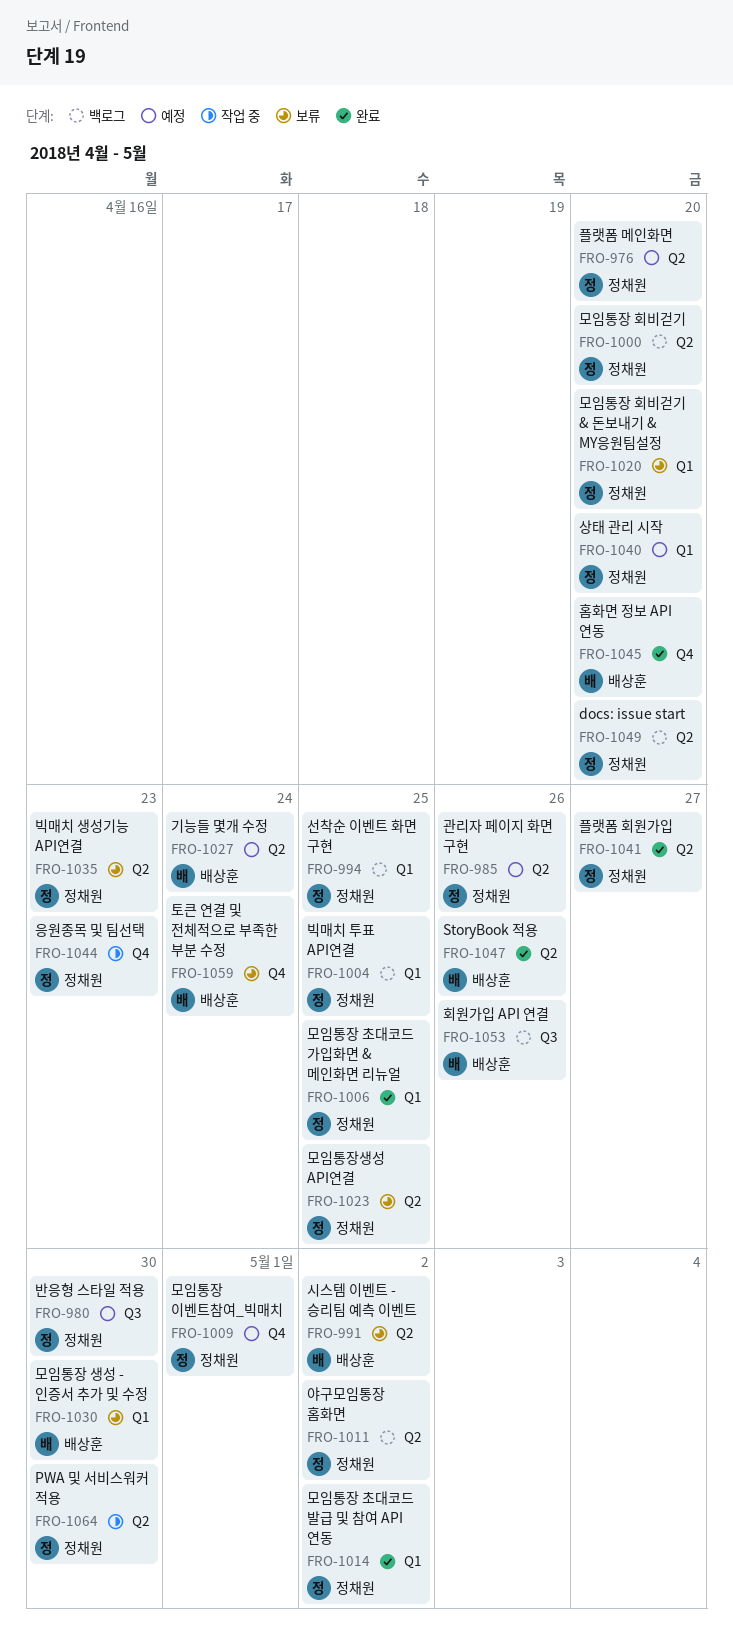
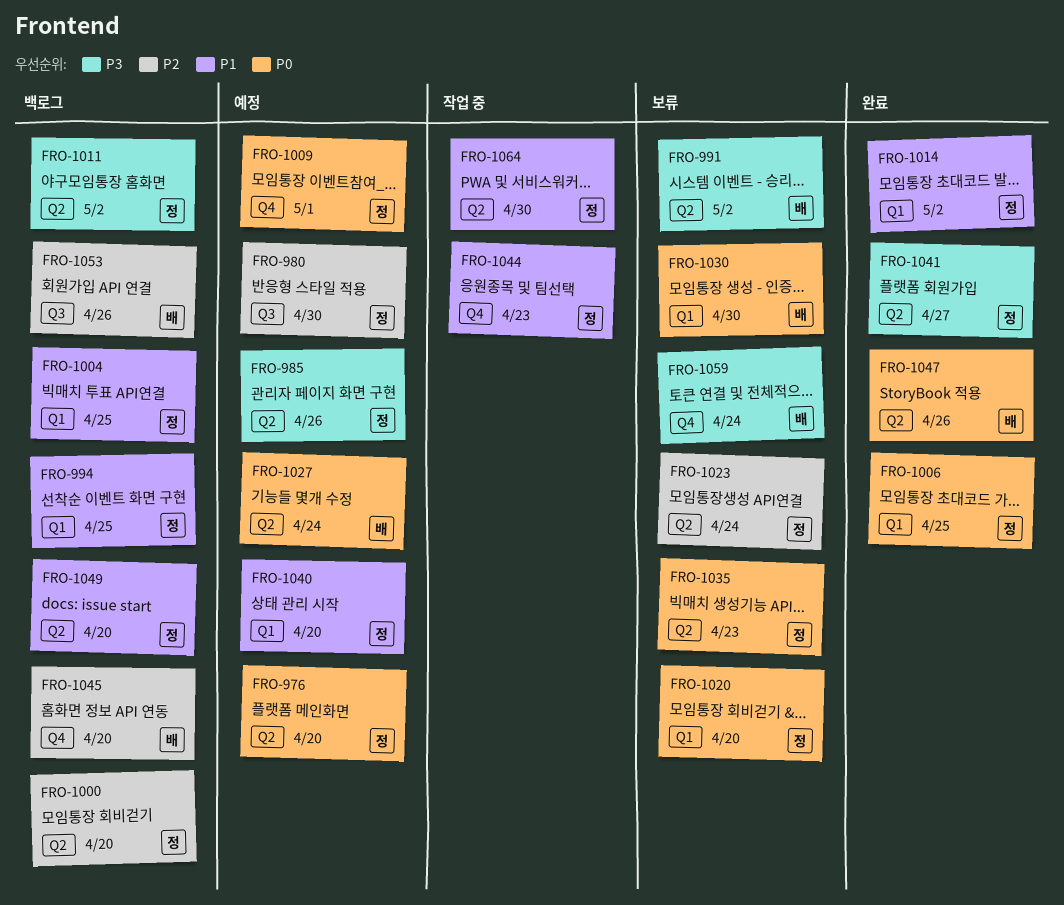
FRO-1023, due: Apr 25 -> Apr 24
FRO-1045, status: 완료 -> 백로그

